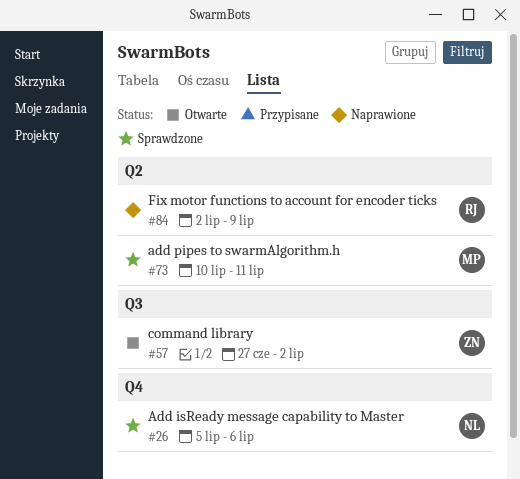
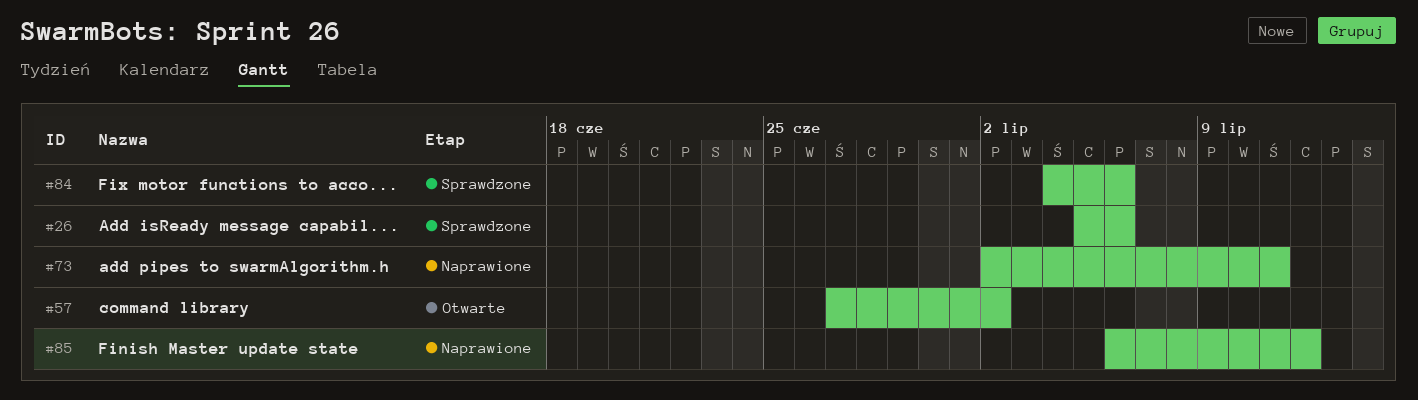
#73, status: Sprawdzone -> Naprawione
#73, start: Jul 10 -> Jul 2
#84, status: Naprawione -> Sprawdzone
#84, start: Jul 2 -> Jul 4
#84, due: Jul 9 -> Jul 6
#85: none -> present

